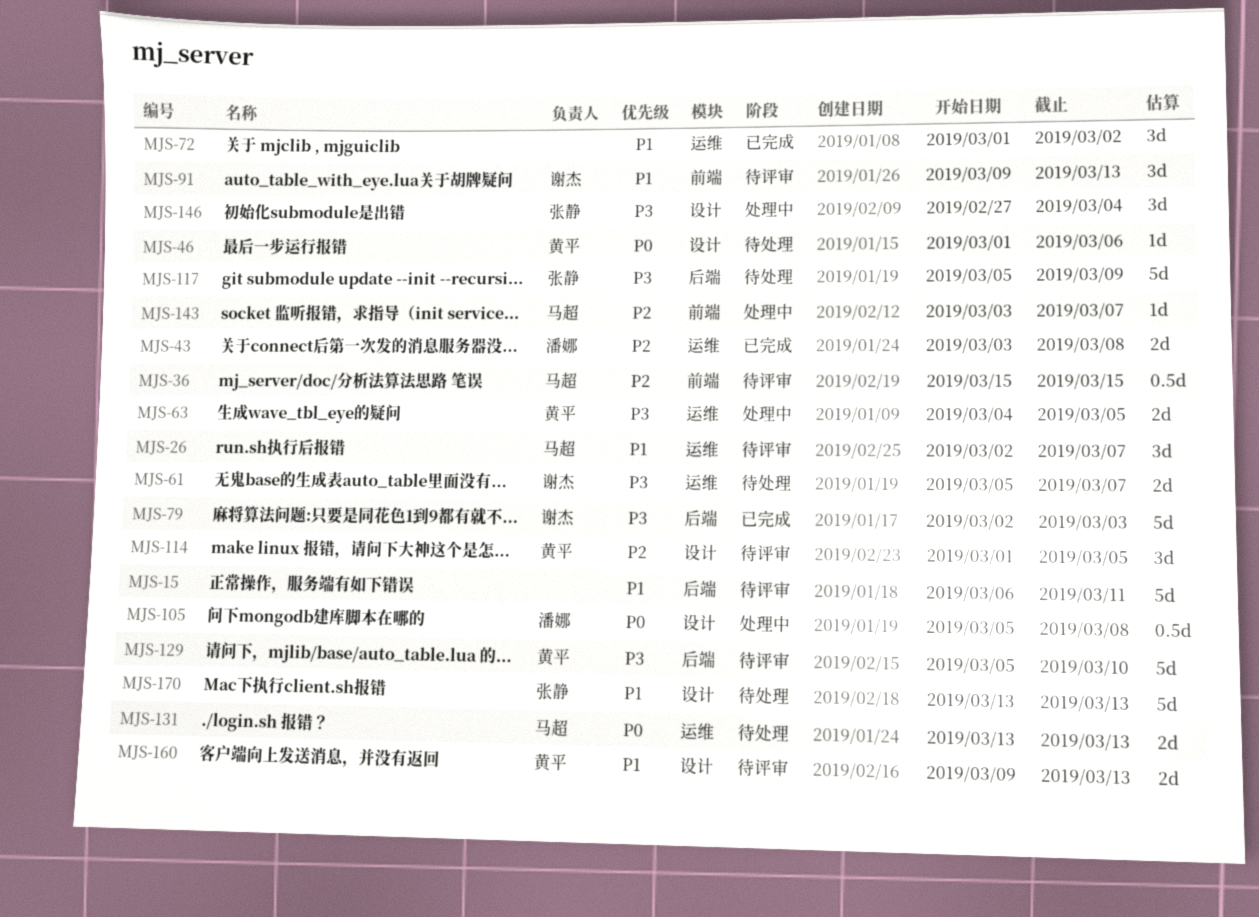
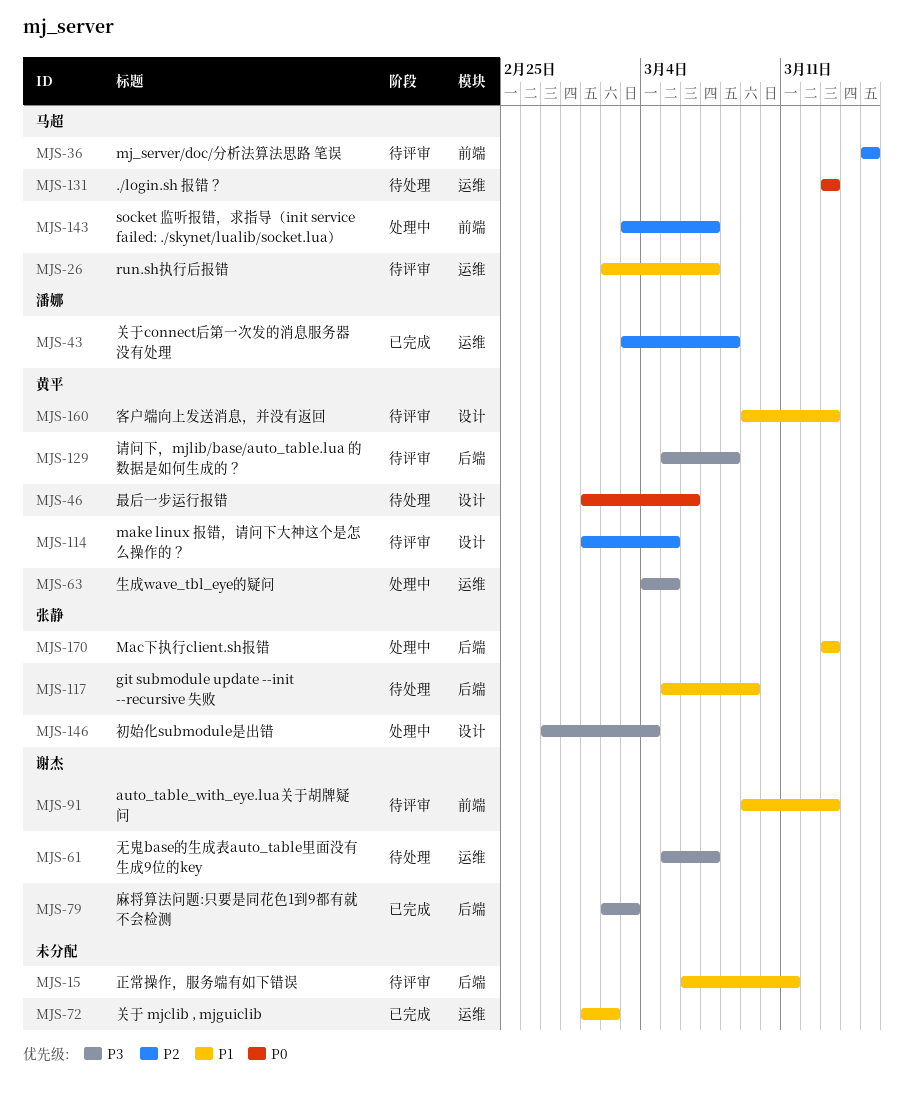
MJS-105: present -> none
MJS-117, priority: P3 -> P1
MJS-129, due: Mar 10 -> Mar 8
MJS-170, status: 待处理 -> 处理中
MJS-170, label: 设计 -> 后端

